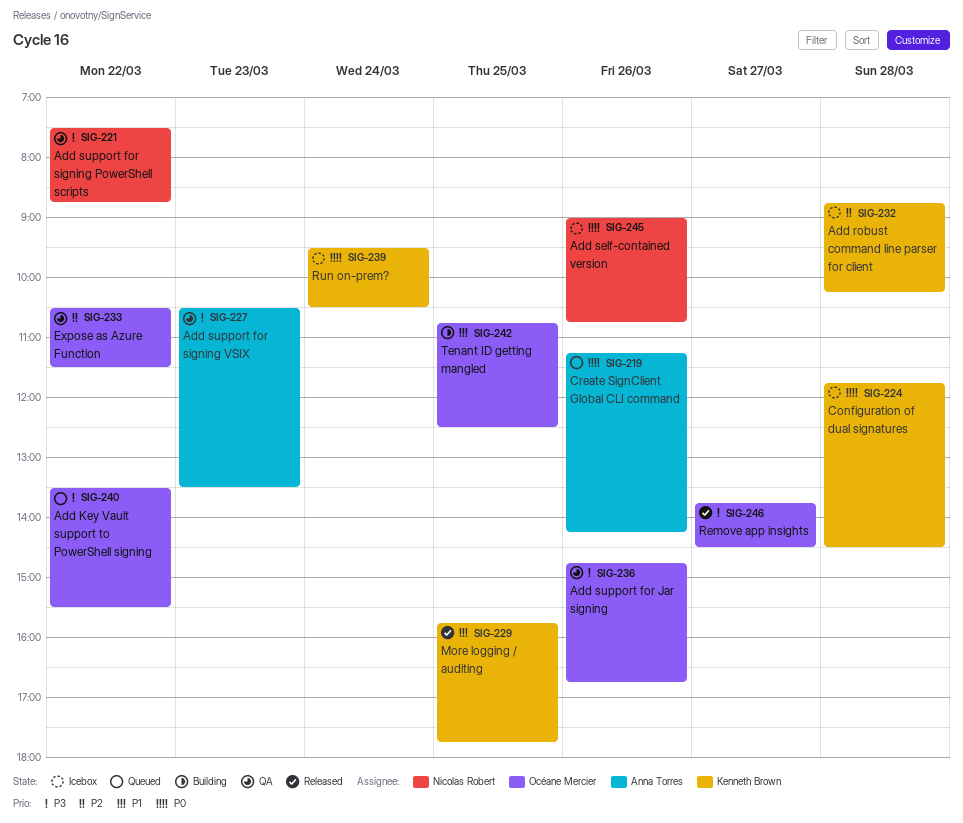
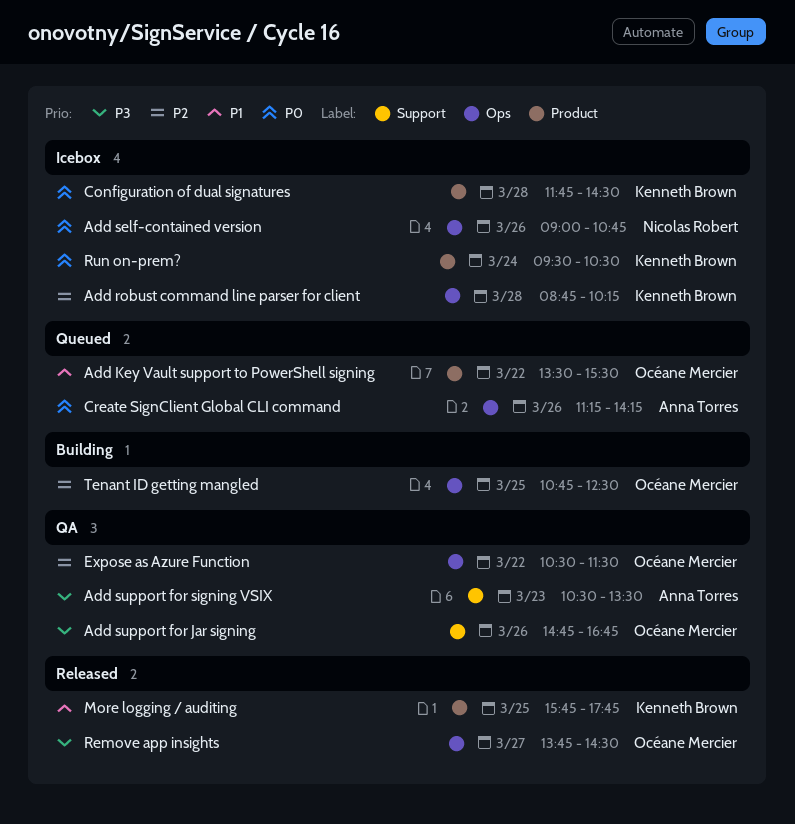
Add Key Vault support to PowerShell signing, priority: P3 -> P1
Add support for signing PowerShell scripts: present -> none
Tenant ID getting mangled, priority: P1 -> P2

